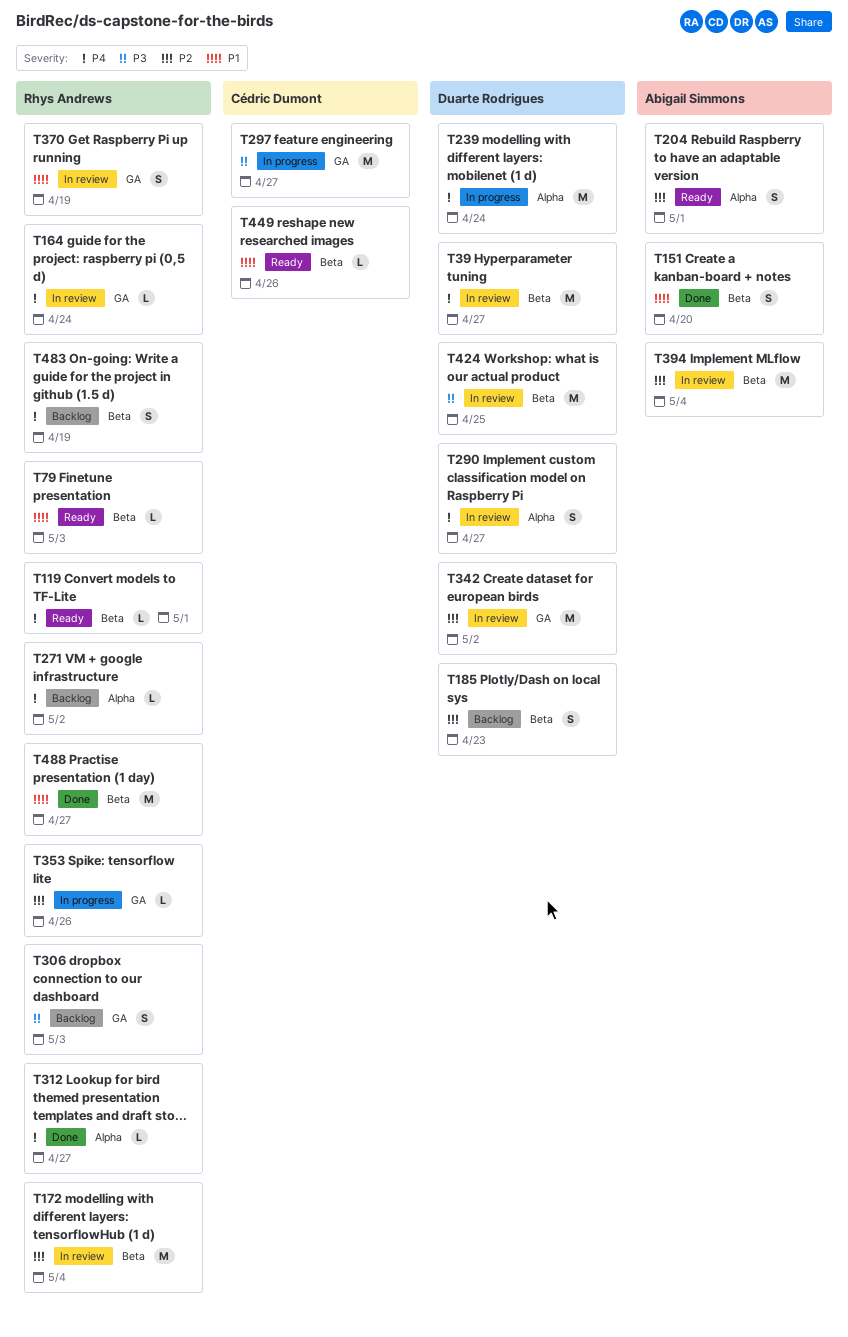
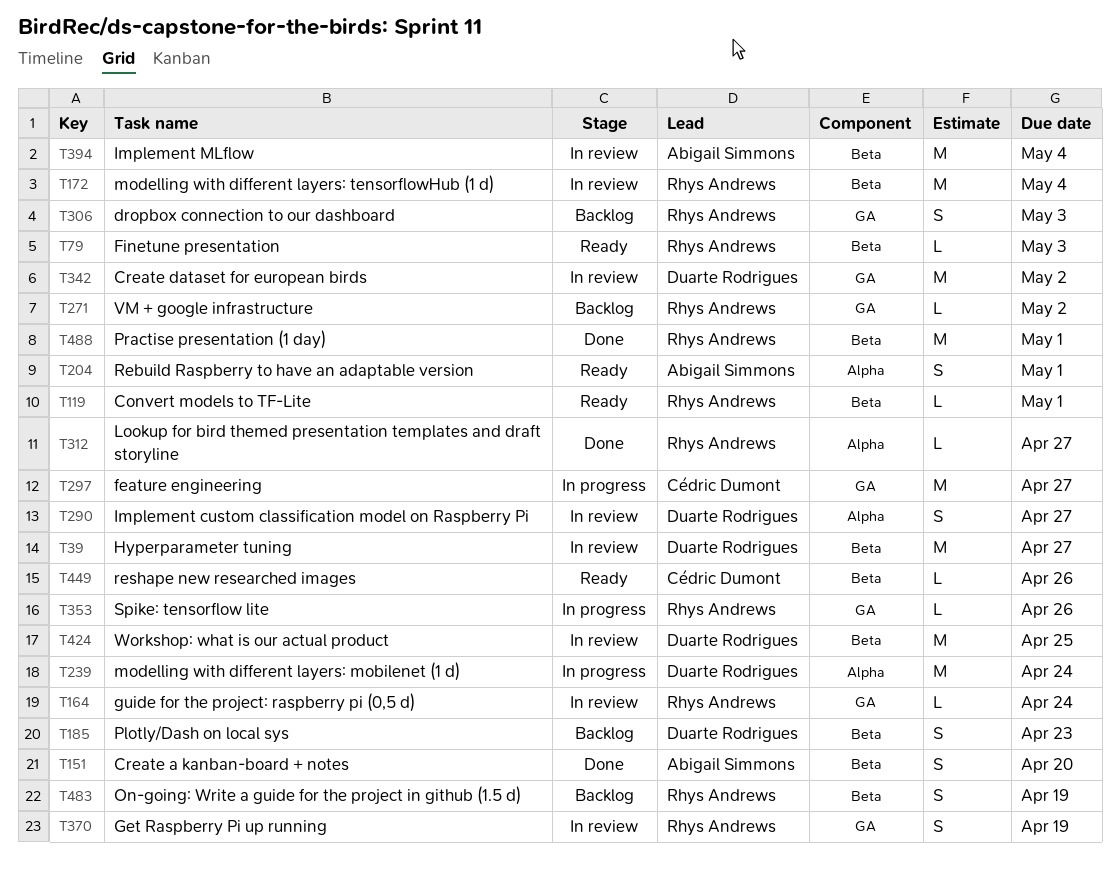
T271, label: Alpha -> GA
T488, due: Apr 27 -> May 1

